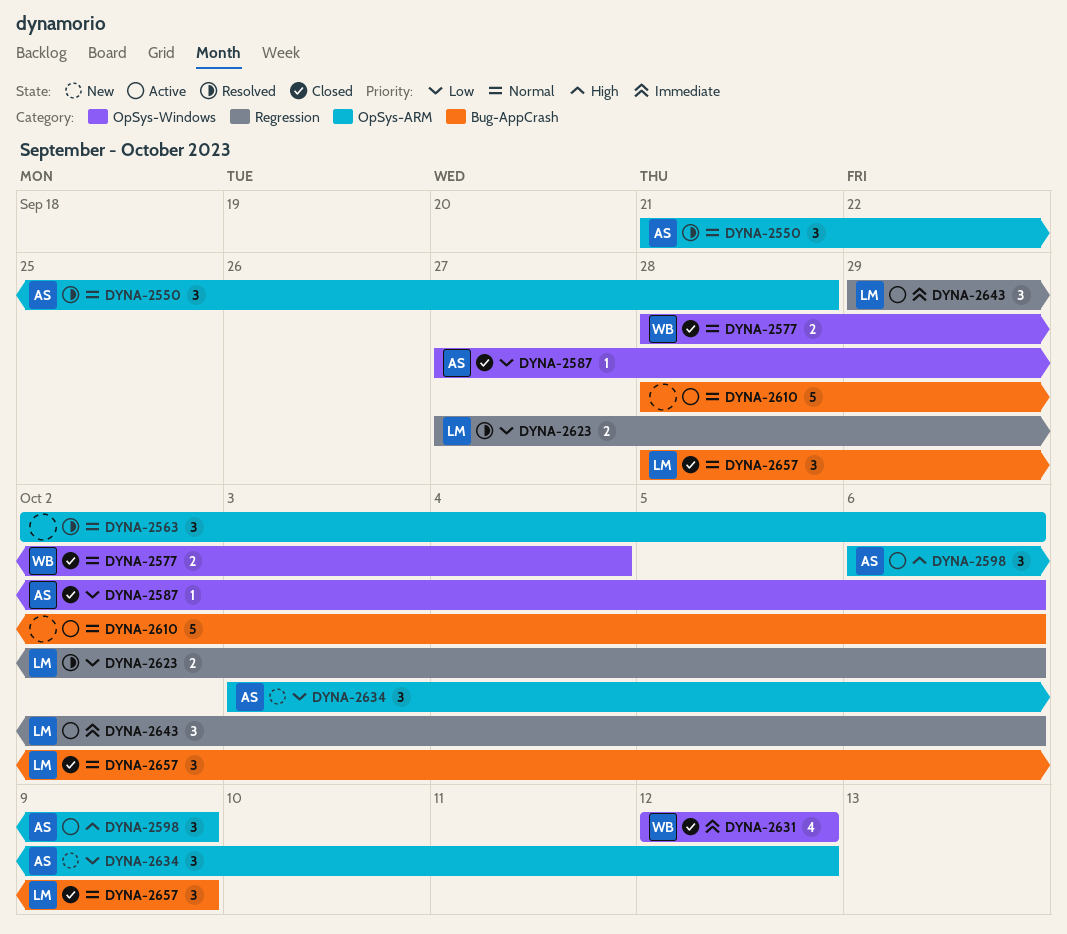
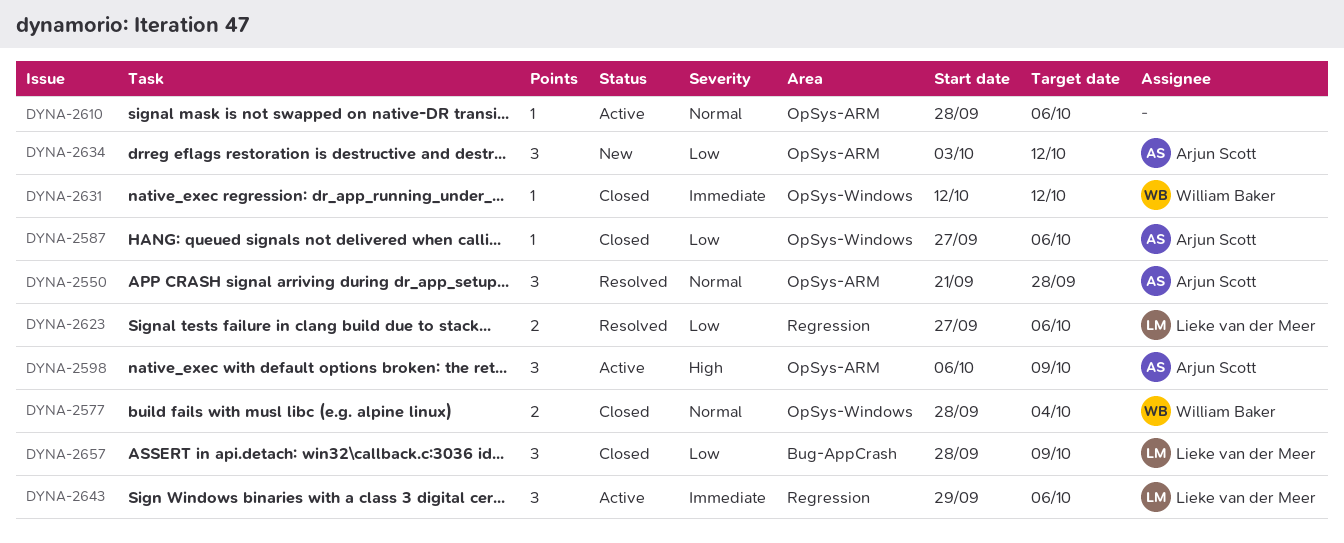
DYNA-2563: present -> none
DYNA-2610, label: Bug-AppCrash -> OpSys-ARM
DYNA-2610, estimate: 5 -> 1
DYNA-2631, estimate: 4 -> 1
DYNA-2657, priority: Normal -> Low

